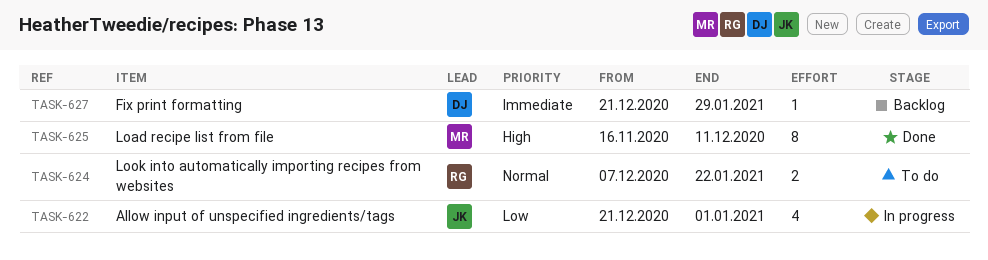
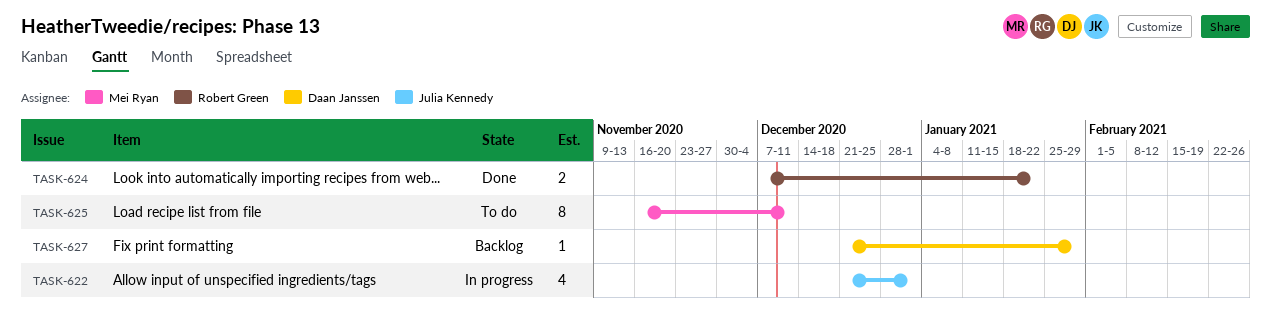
TASK-624, status: To do -> Done
TASK-625, status: Done -> To do

